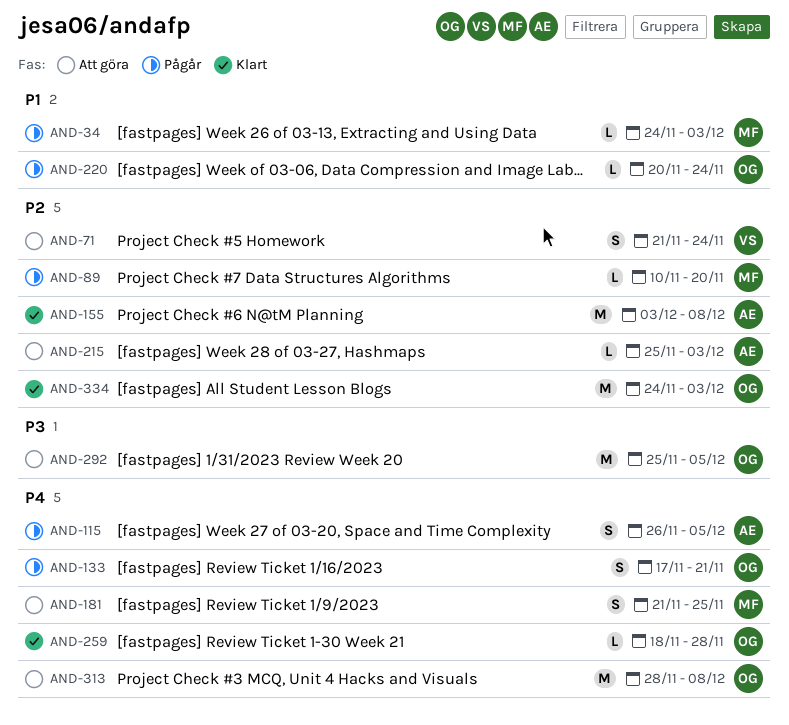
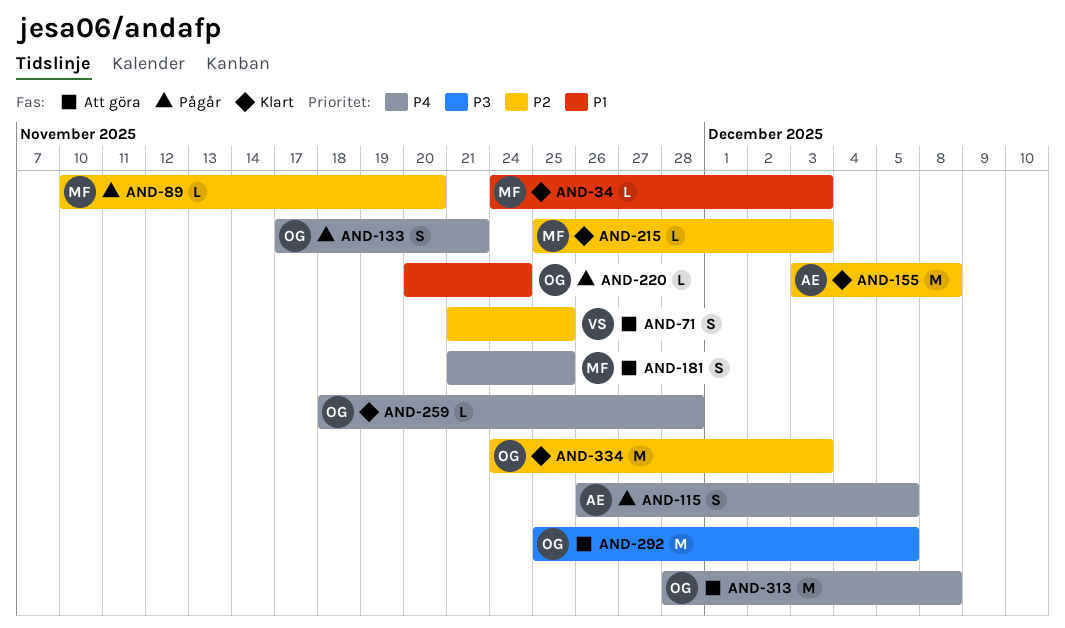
AND-34, status: Pågår -> Klart
AND-71, due: Nov 24 -> Nov 25
AND-215, status: Att göra -> Klart
AND-215, owner: AE -> MF

